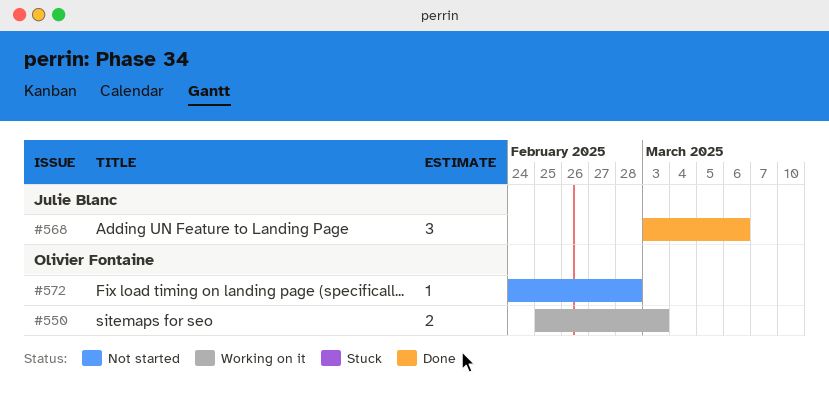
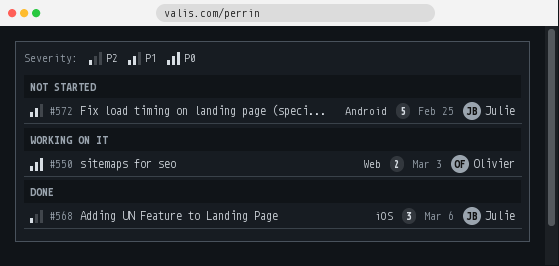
#572, owner: Olivier Fontaine -> Julie Blanc
#572, estimate: 1 -> 5
#572, due: Feb 28 -> Feb 25

